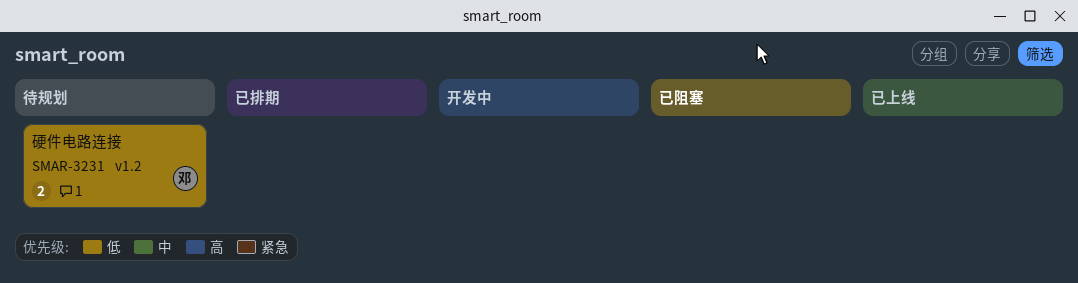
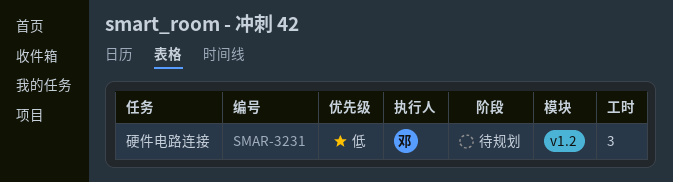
SMAR-3231, estimate: 2 -> 3

